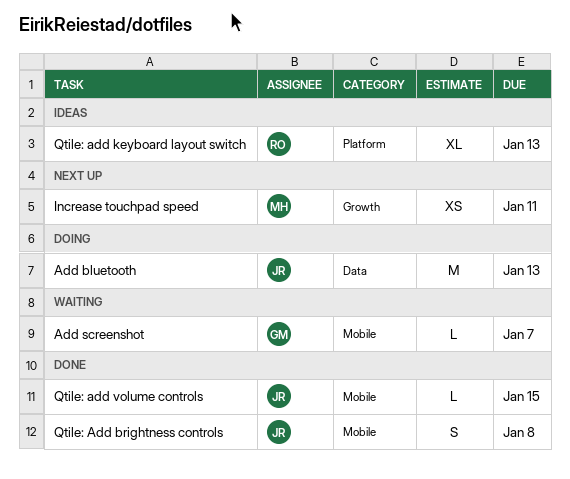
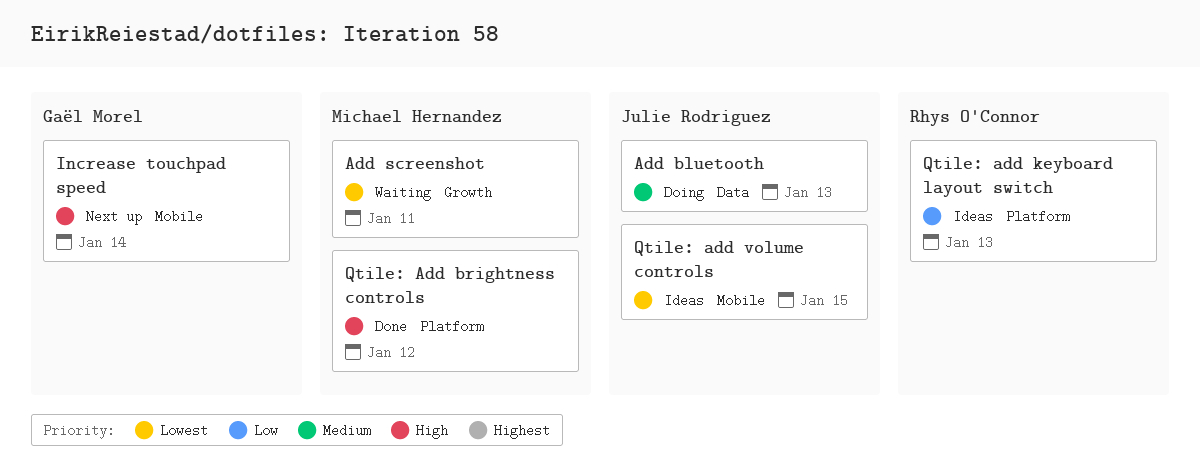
Add screenshot, owner: Gaël Morel -> Michael Hernandez
Add screenshot, label: Mobile -> Growth
Add screenshot, due: Jan 7 -> Jan 11
Increase touchpad speed, owner: Michael Hernandez -> Gaël Morel
Increase touchpad speed, label: Growth -> Mobile
Increase touchpad speed, due: Jan 11 -> Jan 14
Qtile: Add brightness controls, owner: Julie Rodriguez -> Michael Hernandez
Qtile: Add brightness controls, label: Mobile -> Platform
Qtile: Add brightness controls, due: Jan 8 -> Jan 12
Qtile: add volume controls, status: Done -> Ideas

